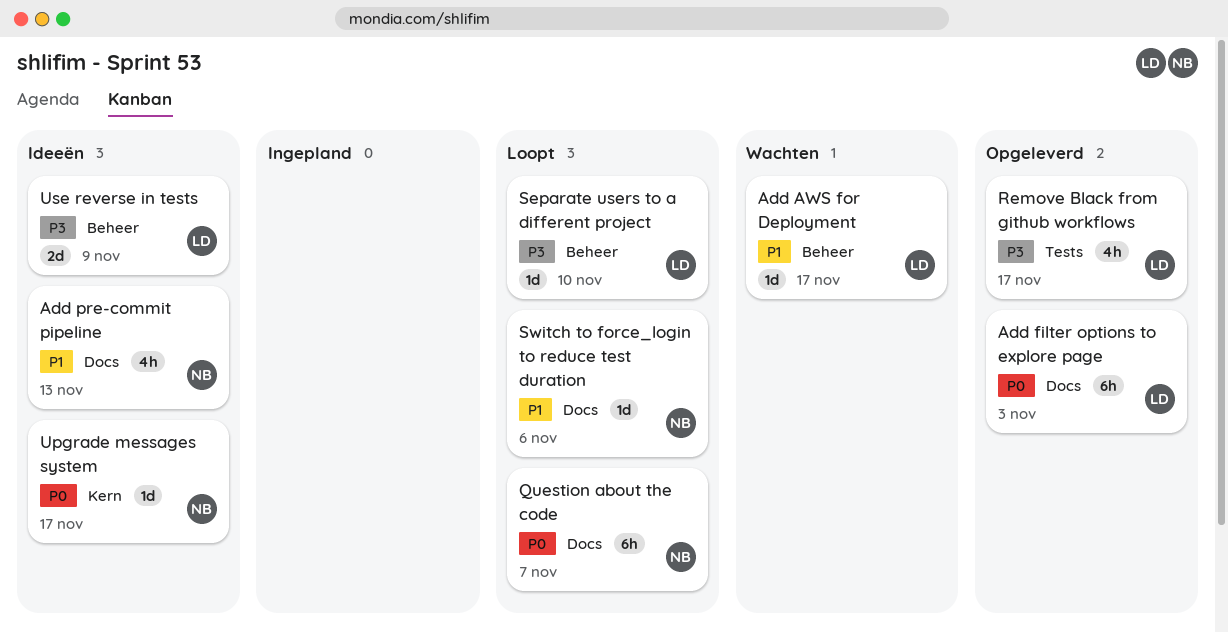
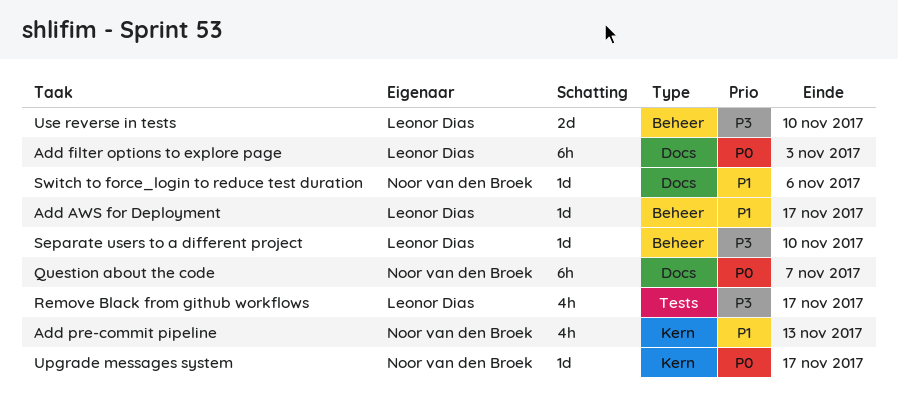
Add pre-commit pipeline, label: Docs -> Kern
Use reverse in tests, due: Nov 9 -> Nov 10

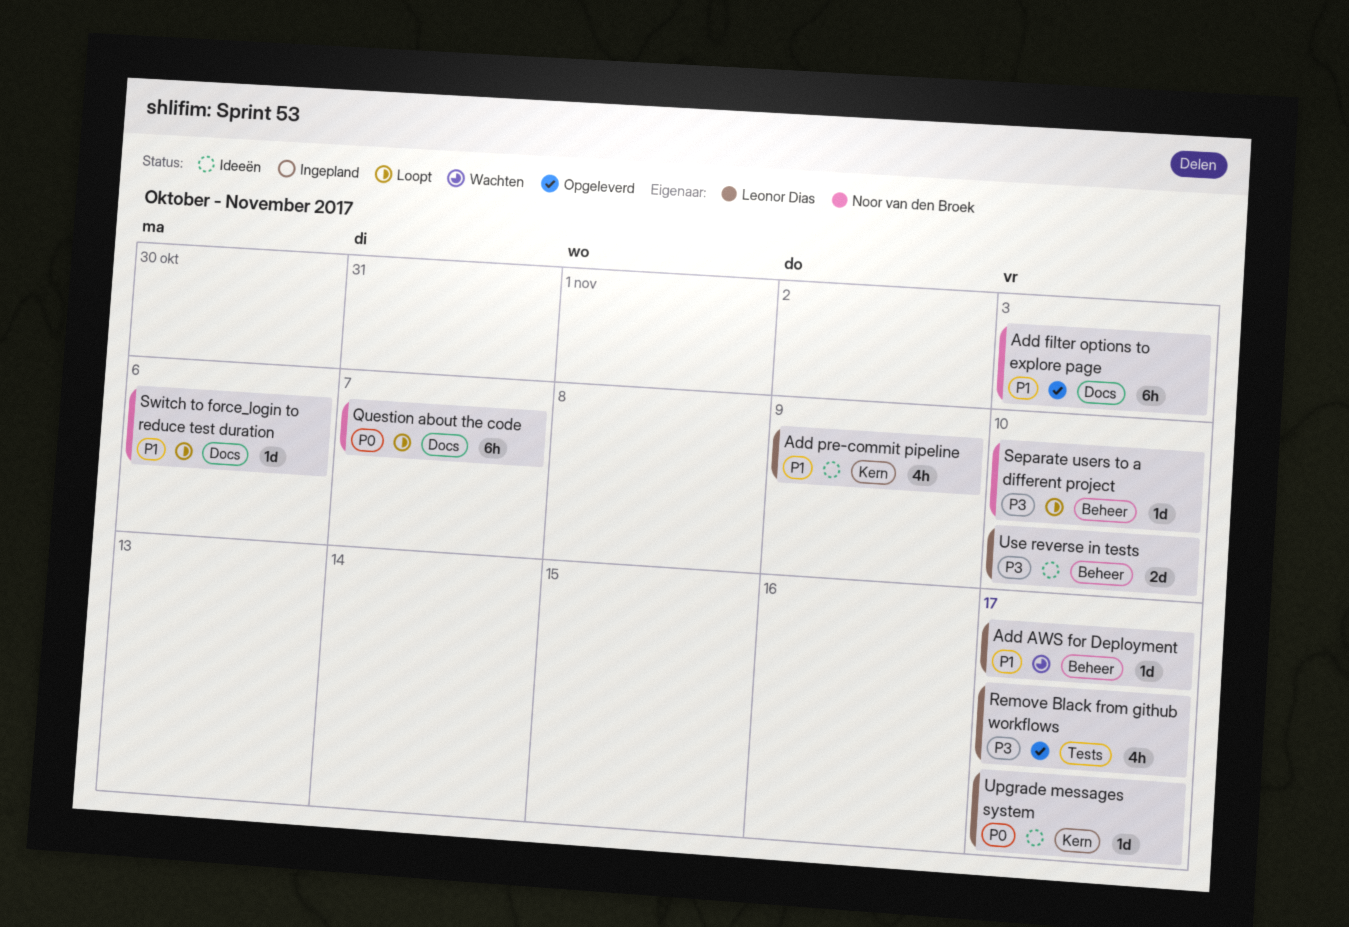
Add filter options to explore page, owner: Leonor Dias -> Noor van den Broek
Add filter options to explore page, priority: P0 -> P1
Add pre-commit pipeline, owner: Noor van den Broek -> Leonor Dias
Add pre-commit pipeline, due: Nov 13 -> Nov 9
Separate users to a different project, owner: Leonor Dias -> Noor van den Broek
Upgrade messages system, owner: Noor van den Broek -> Leonor Dias

